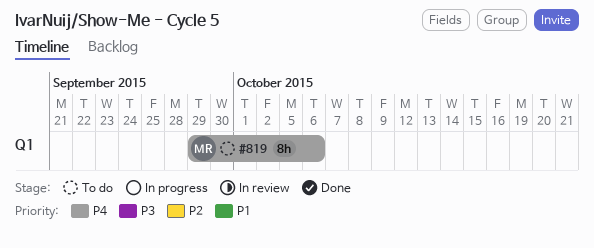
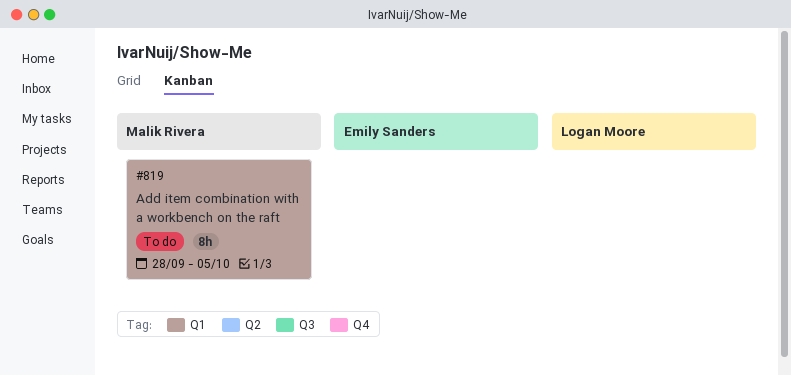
#819, start: Sep 29 -> Sep 28
#819, due: Oct 6 -> Oct 5

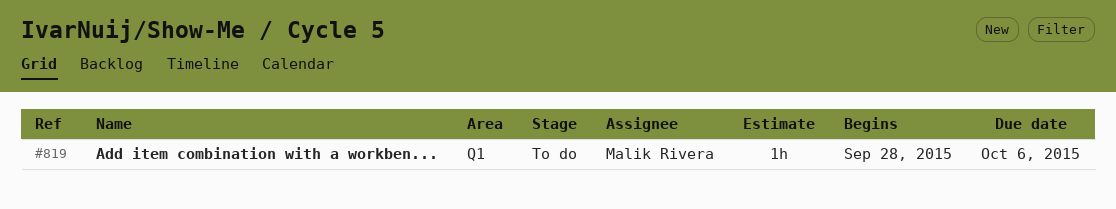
#819, estimate: 8h -> 1h
#819, due: Oct 5 -> Oct 6

